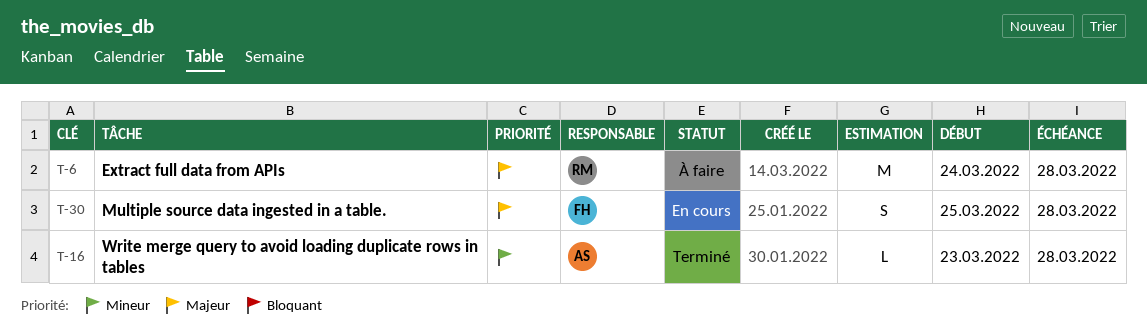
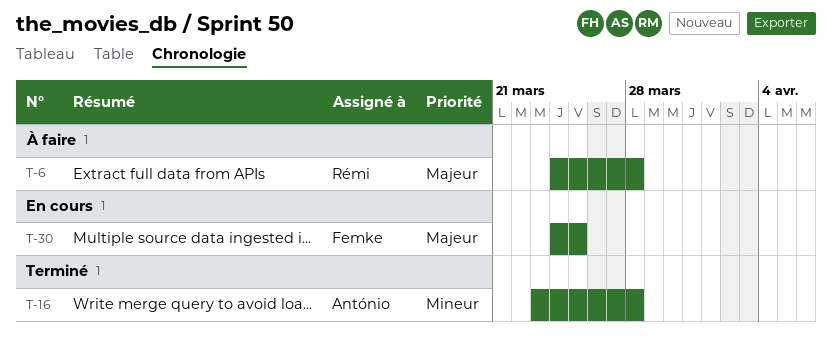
T-30, start: Mar 25 -> Mar 24
T-30, due: Mar 28 -> Mar 25

